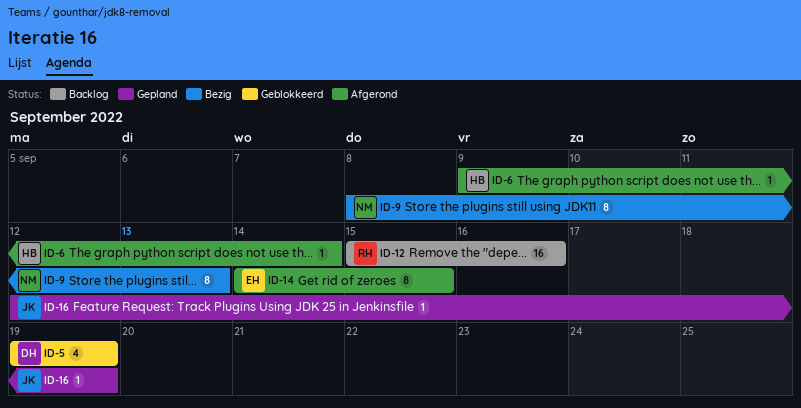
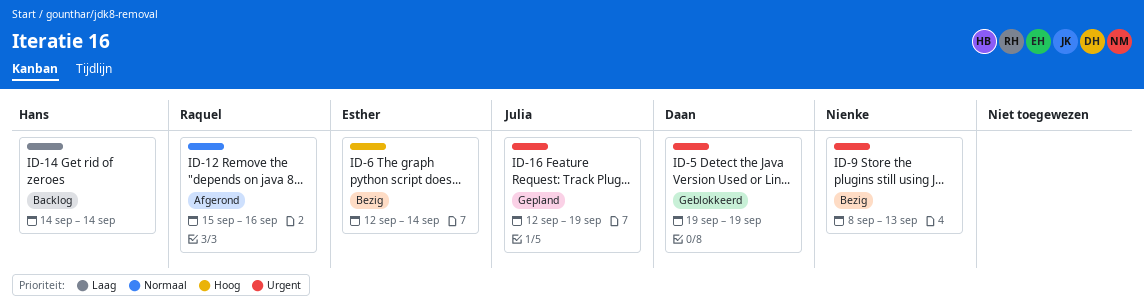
ID-6, status: Afgerond -> Bezig
ID-6, owner: Hans -> Esther
ID-6, start: Sep 9 -> Sep 12
ID-12, status: Backlog -> Afgerond
ID-14, status: Afgerond -> Backlog
ID-14, owner: Esther -> Hans
ID-14, due: Sep 15 -> Sep 14

